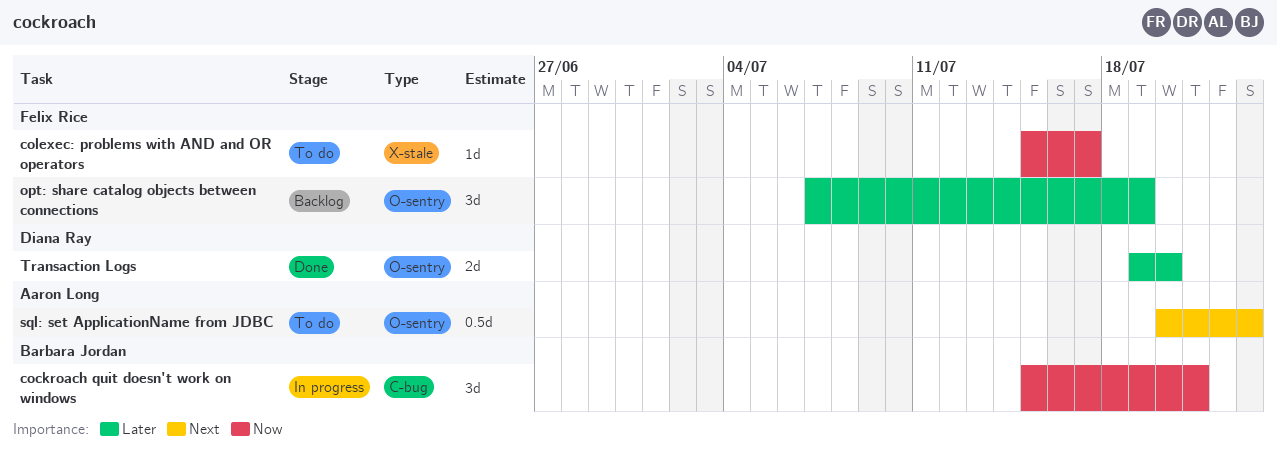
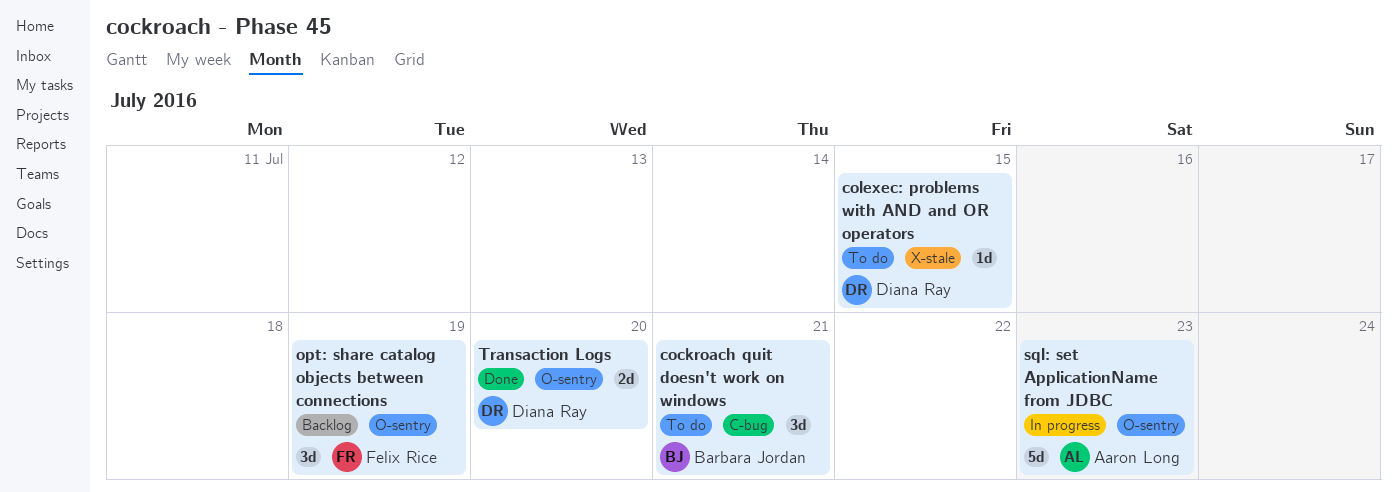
cockroach quit doesn't work on windows, status: In progress -> To do
colexec: problems with AND and OR operators, owner: Felix Rice -> Diana Ray
colexec: problems with AND and OR operators, due: Jul 17 -> Jul 15
sql: set ApplicationName from JDBC, status: To do -> In progress
sql: set ApplicationName from JDBC, estimate: 0.5d -> 5d

